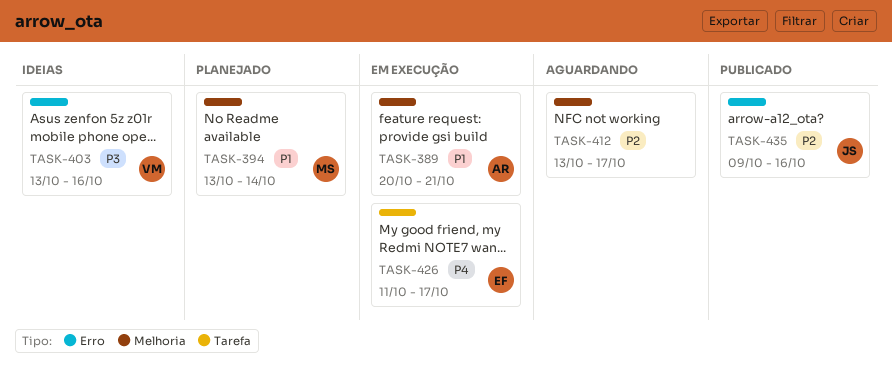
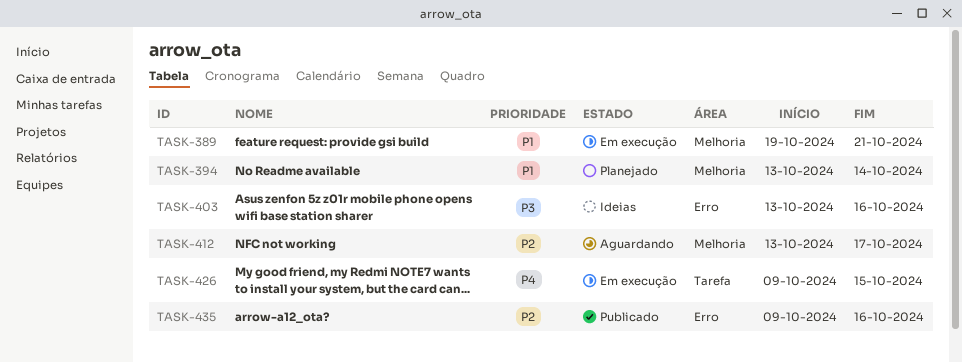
TASK-389, start: Oct 20 -> Oct 19
TASK-426, start: Oct 11 -> Oct 9
TASK-426, due: Oct 17 -> Oct 15

